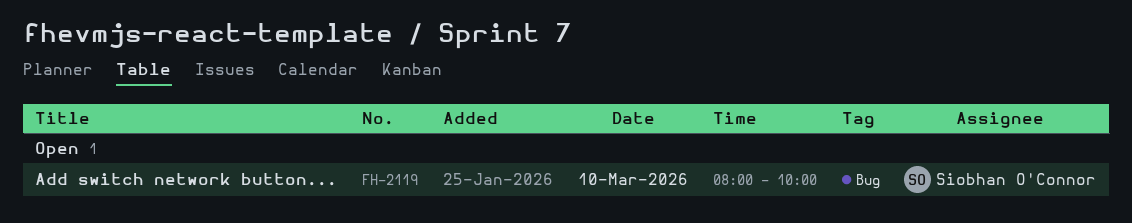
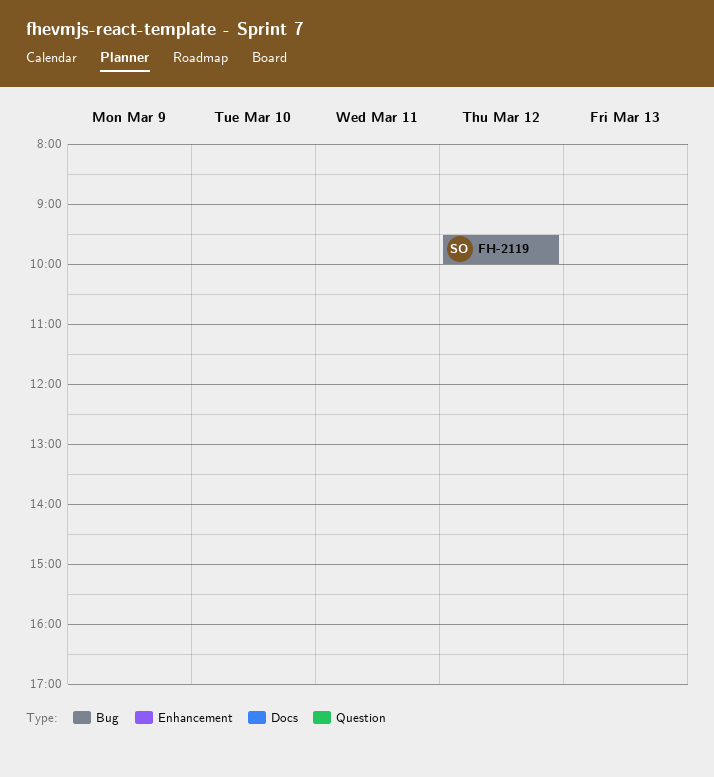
FH-2119, day: Mar 10 -> Mar 12
FH-2119, begins: 08:00 -> 09:30

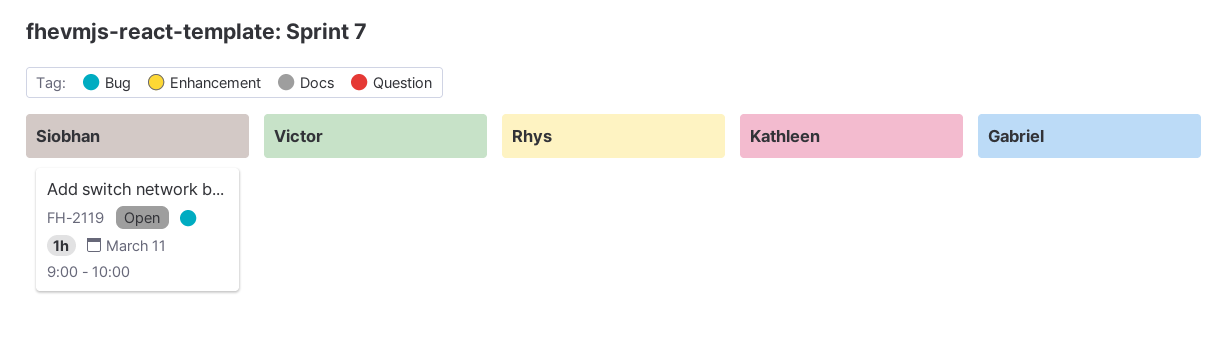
FH-2119, day: Mar 12 -> Mar 11
FH-2119, begins: 09:30 -> 09:00

